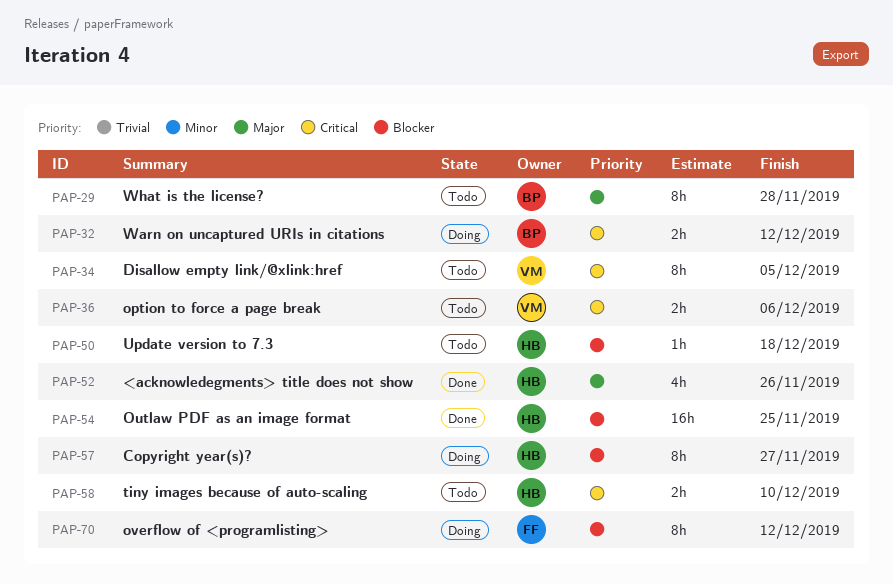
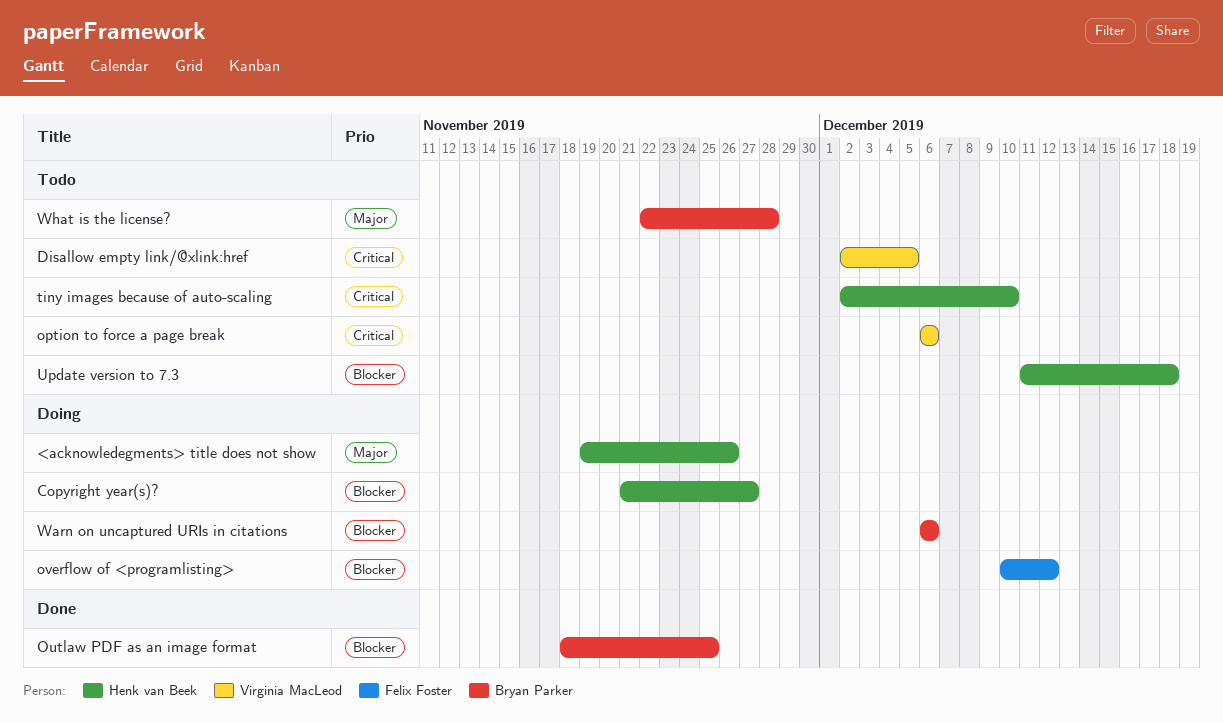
<acknowledegments> title does not show, status: Done -> Doing
Outlaw PDF as an image format, owner: Henk van Beek -> Bryan Parker
Warn on uncaptured URIs in citations, priority: Critical -> Blocker
Warn on uncaptured URIs in citations, due: Dec 12 -> Dec 6

